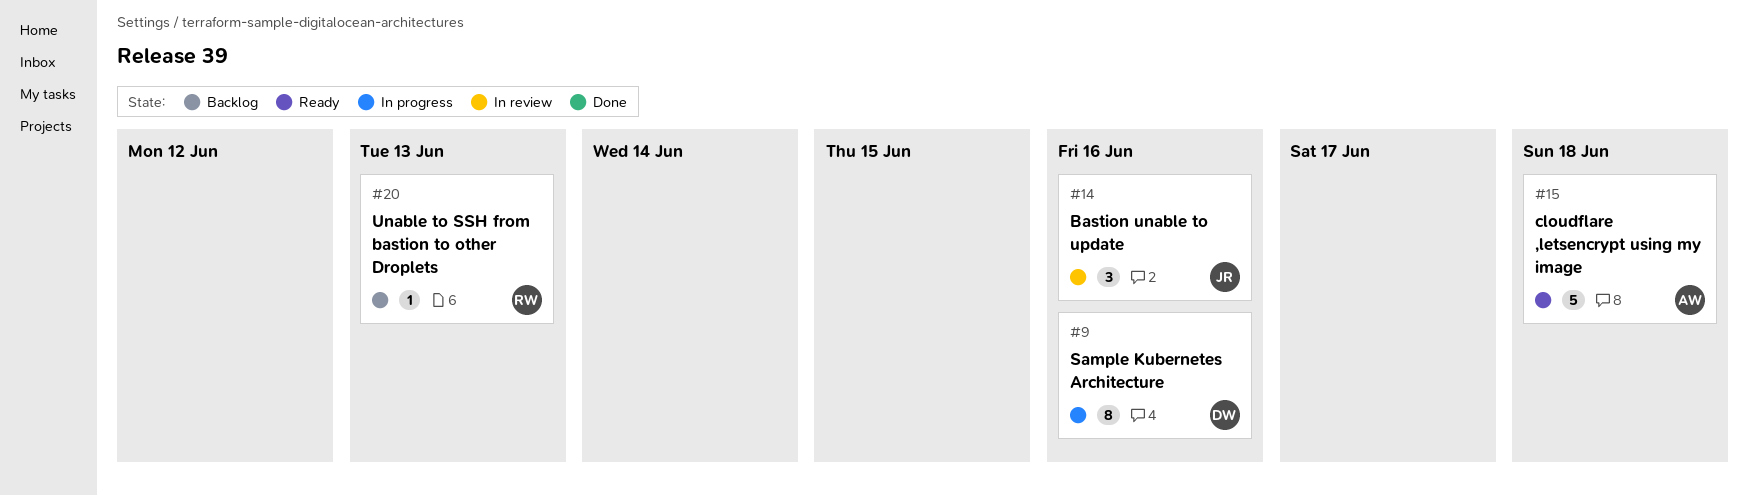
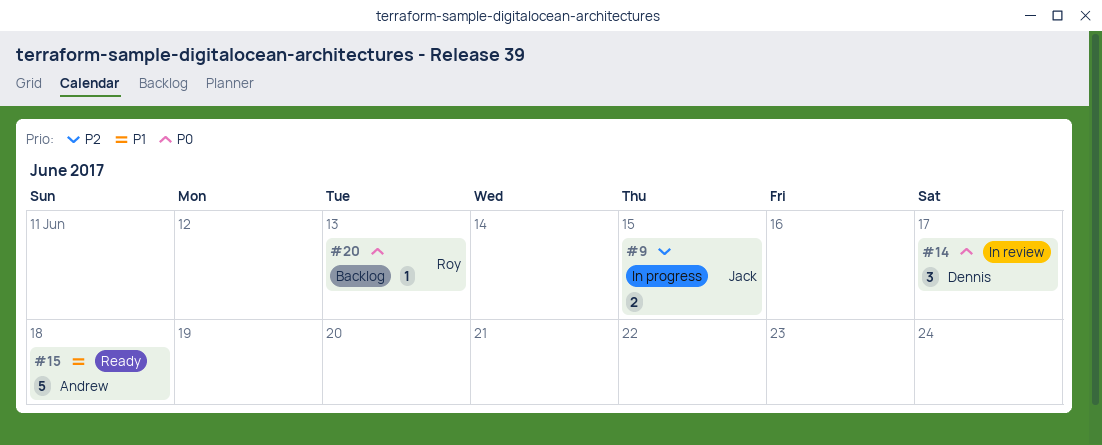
#9, owner: Dennis -> Jack
#9, estimate: 8 -> 2
#9, due: Jun 16 -> Jun 15
#14, owner: Jack -> Dennis
#14, due: Jun 16 -> Jun 17

